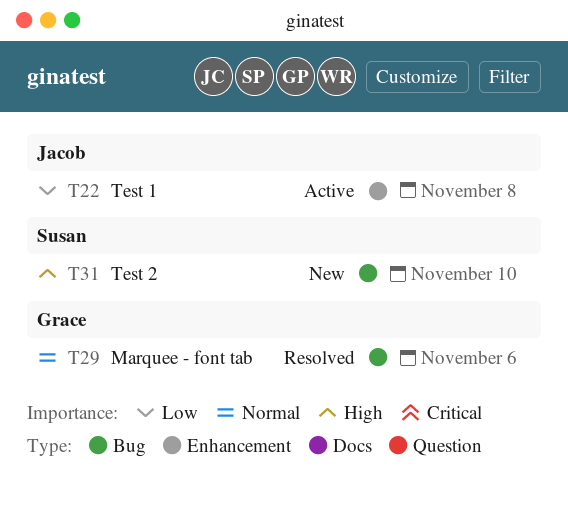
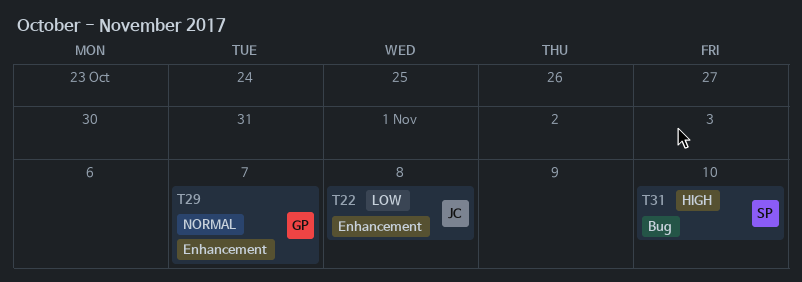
T29, label: Bug -> Enhancement
T29, due: Nov 6 -> Nov 7

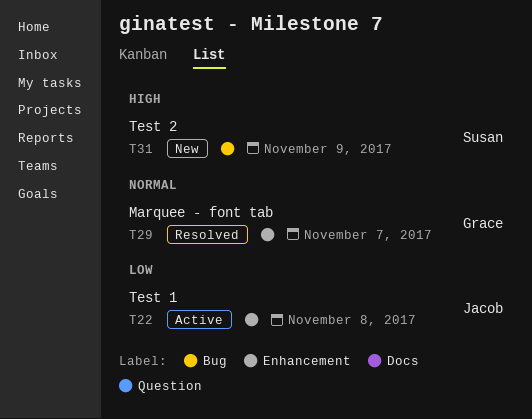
T31, due: Nov 10 -> Nov 9

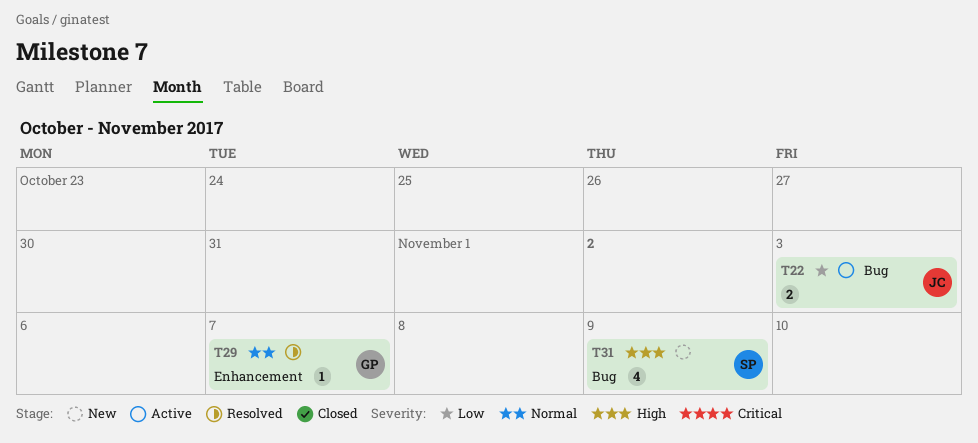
T22, label: Enhancement -> Bug
T22, due: Nov 8 -> Nov 3

